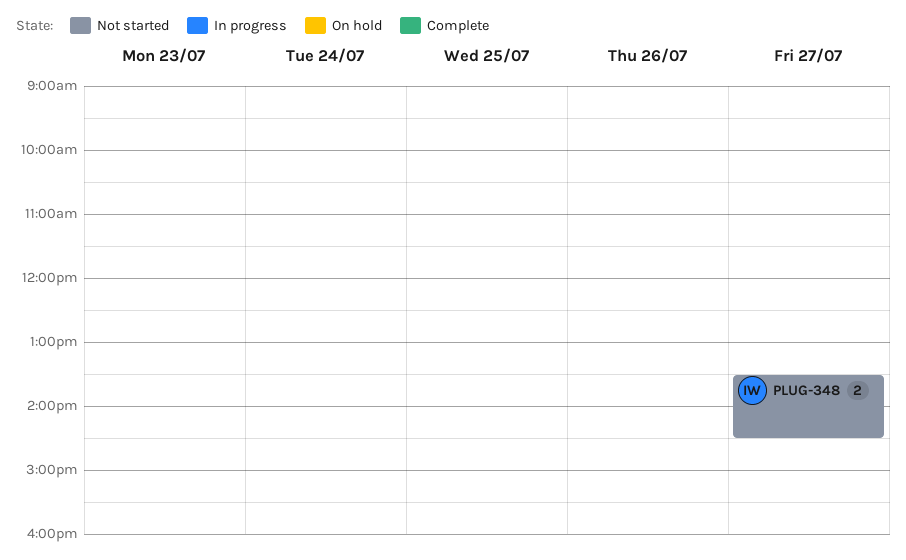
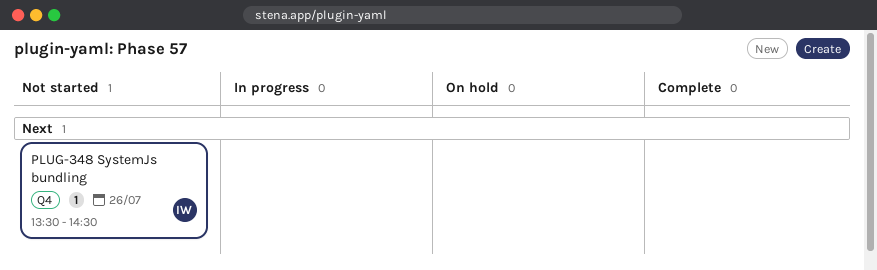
PLUG-348, estimate: 2 -> 1
PLUG-348, day: Jul 27 -> Jul 26

